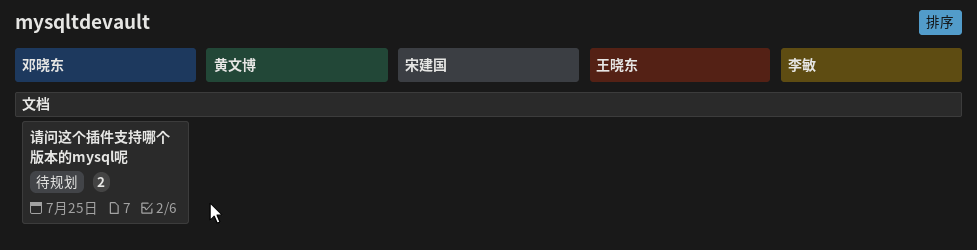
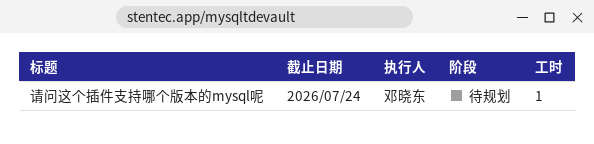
请问这个插件支持哪个版本的mysql呢, estimate: 2 -> 1
请问这个插件支持哪个版本的mysql呢, due: Jul 25 -> Jul 24

